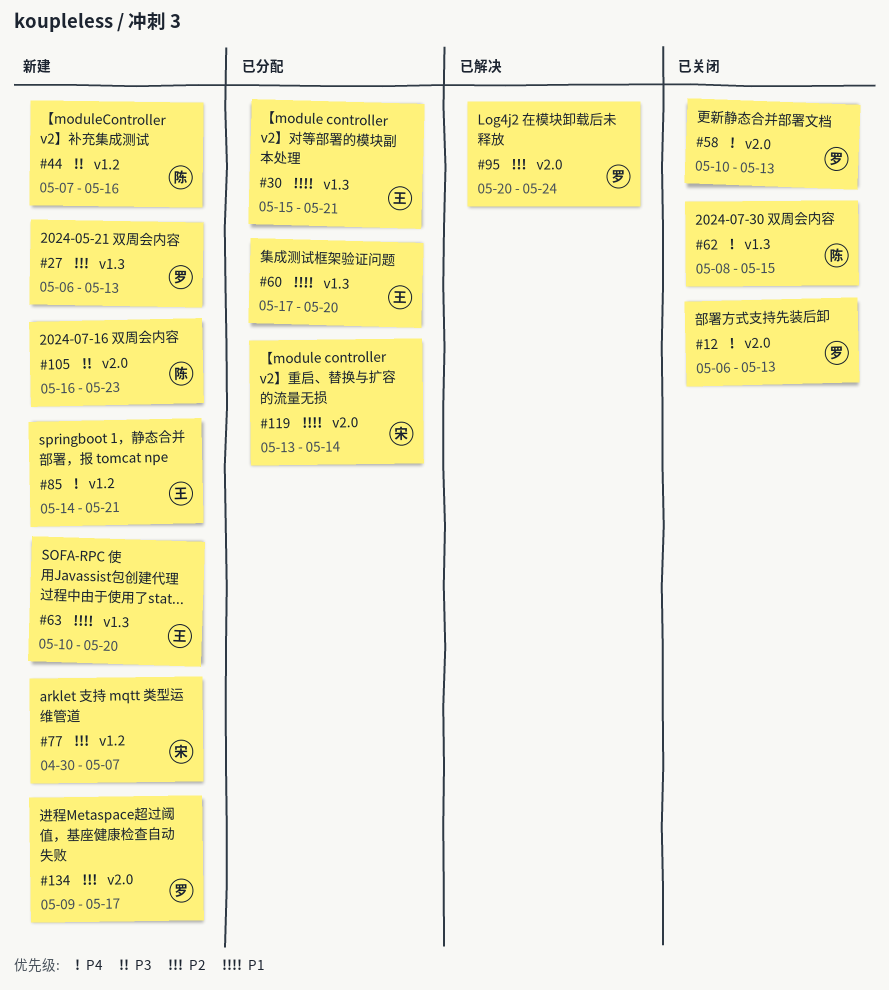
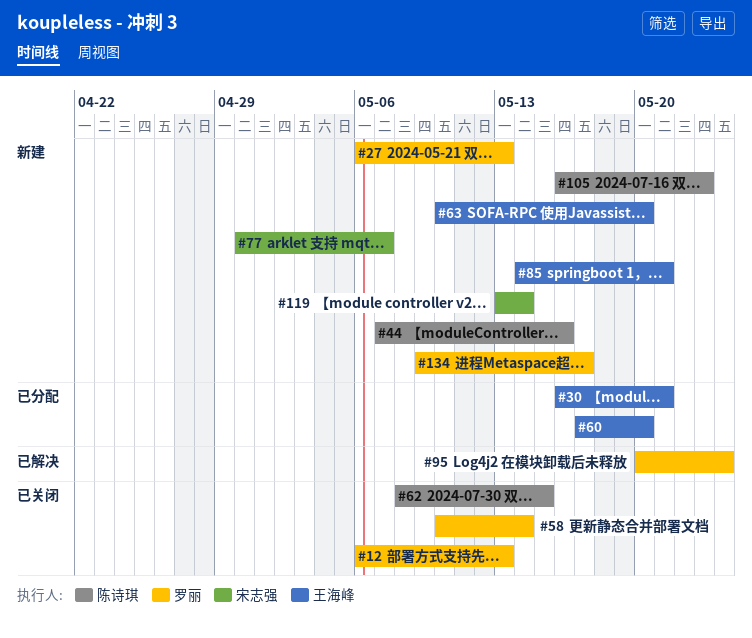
#30, start: May 15 -> May 16
#58, due: May 13 -> May 14
#119, status: 已分配 -> 新建

